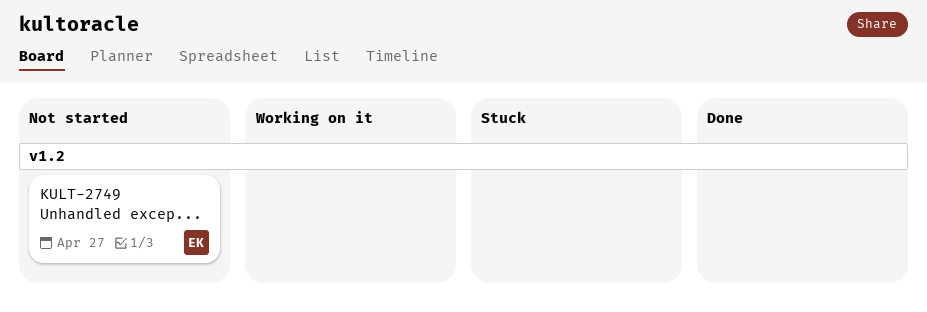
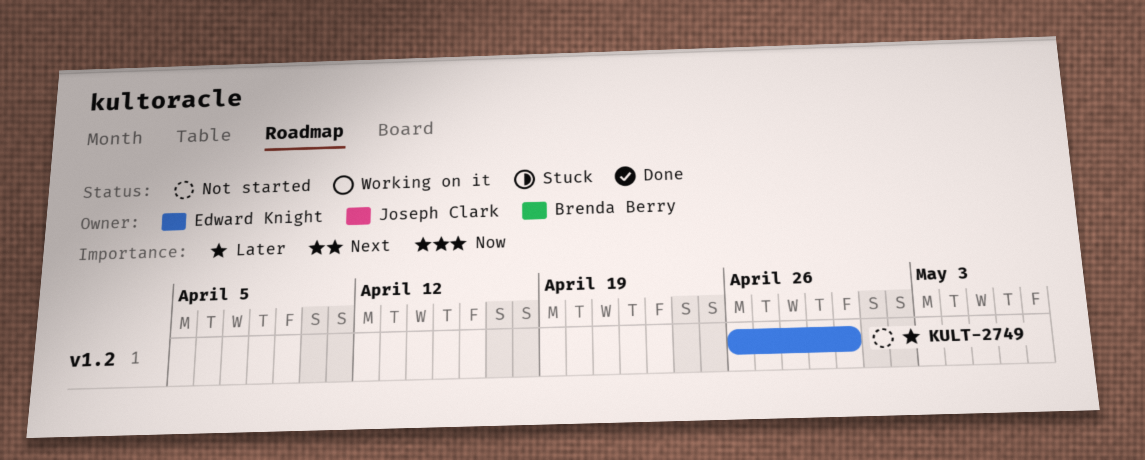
KULT-2749, due: Apr 27 -> Apr 30

